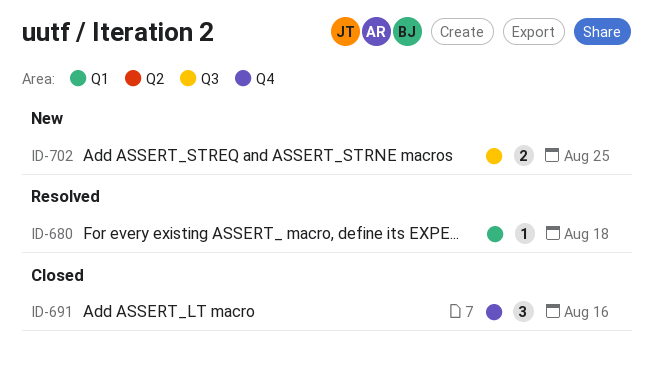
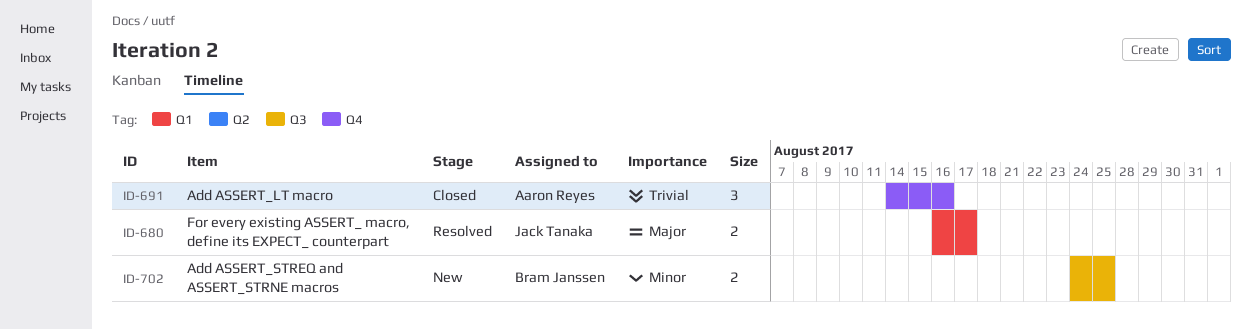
ID-680, estimate: 1 -> 2
ID-680, due: Aug 18 -> Aug 17

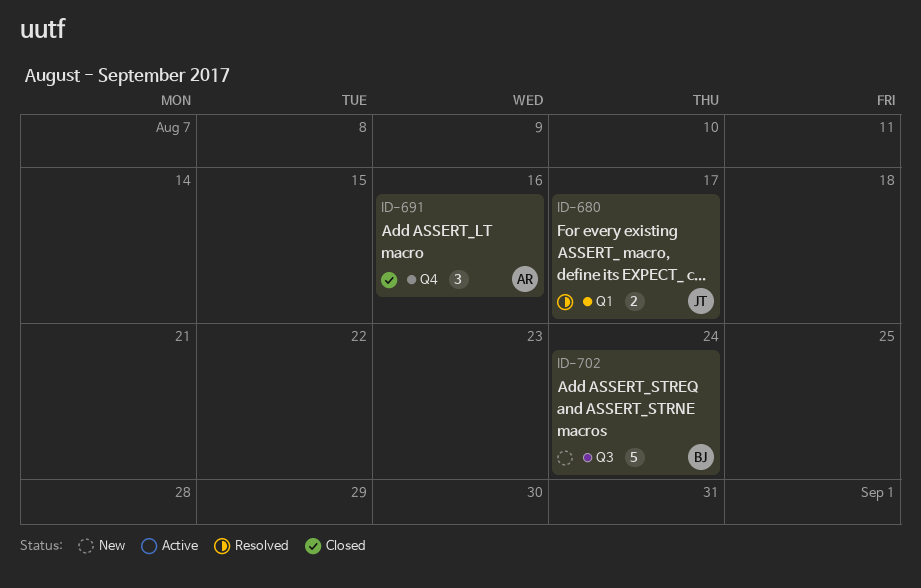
ID-702, estimate: 2 -> 5
ID-702, due: Aug 25 -> Aug 24

